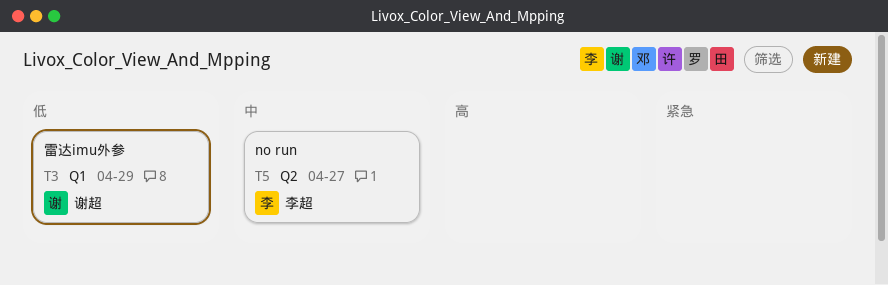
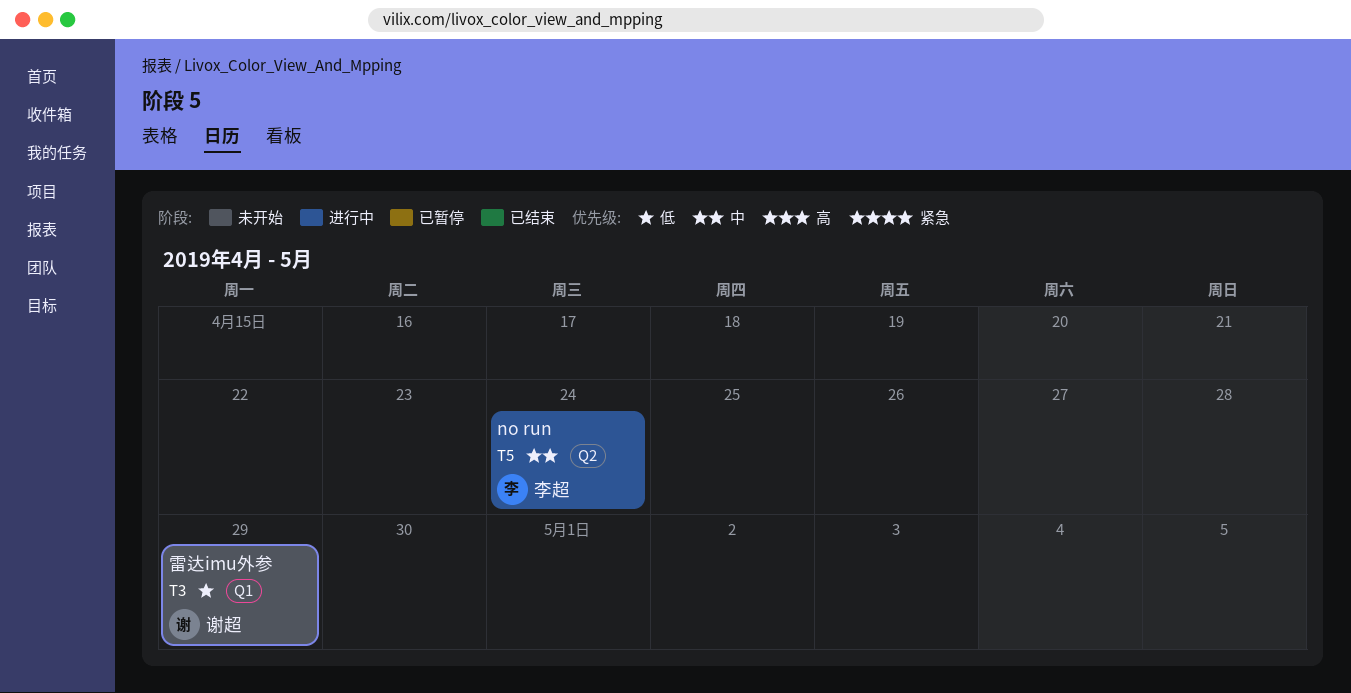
T5, due: Apr 27 -> Apr 24

